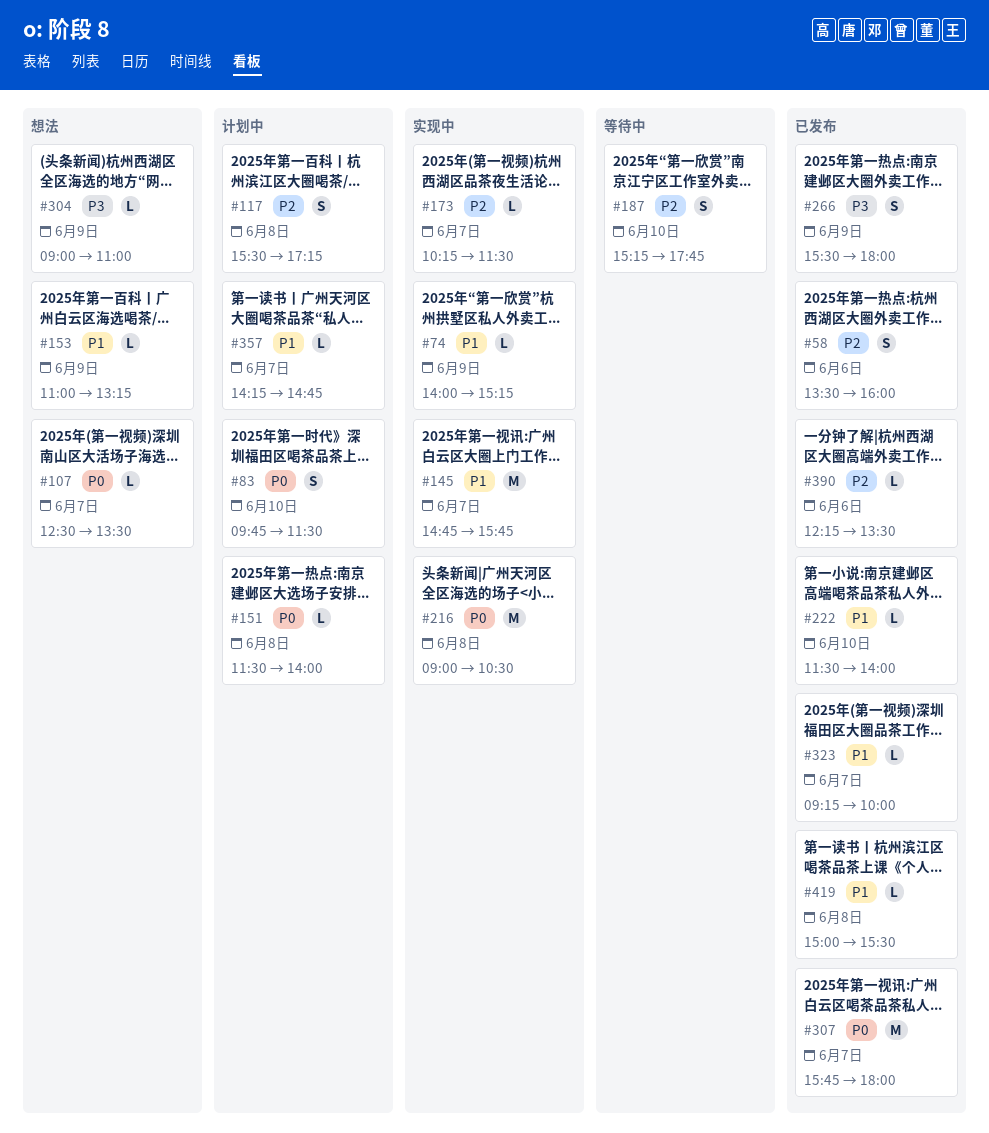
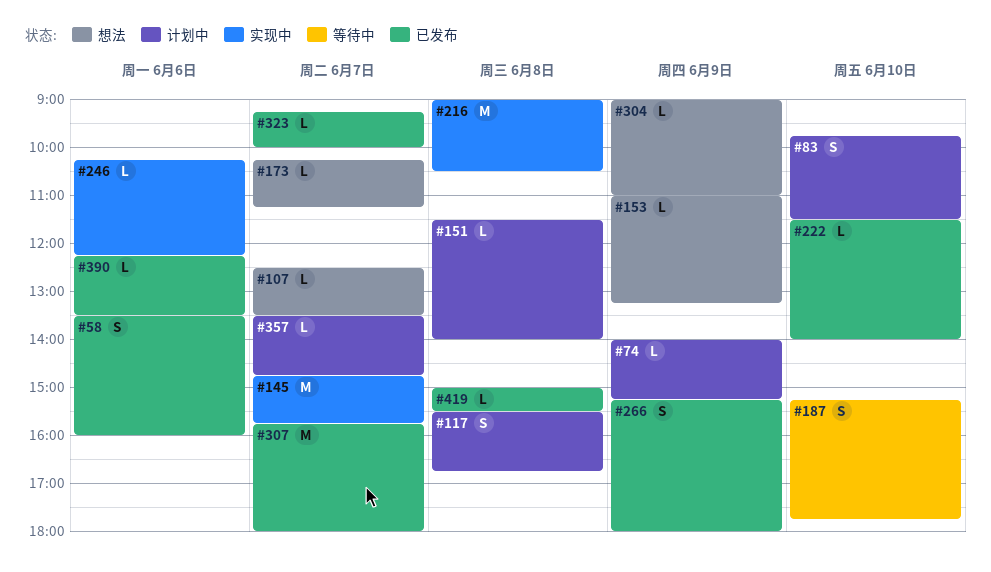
#74, status: 实现中 -> 计划中
#117, ends: 17:15 -> 16:45
#173, status: 实现中 -> 想法
#173, ends: 11:30 -> 11:15
#246: none -> present
#266, begins: 15:30 -> 15:15
#357, begins: 14:15 -> 13:30

